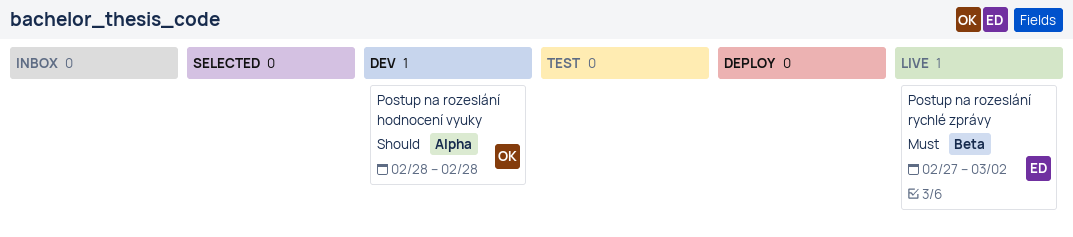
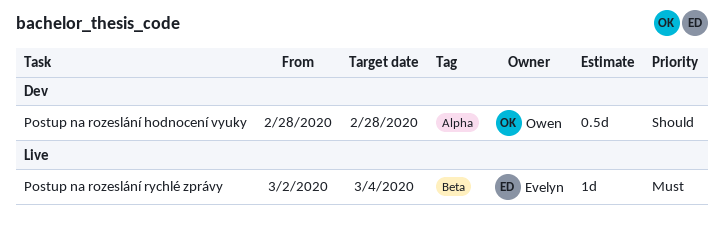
Postup na rozeslání rychlé zprávy, start: Feb 27 -> Mar 2
Postup na rozeslání rychlé zprávy, due: Mar 2 -> Mar 4

